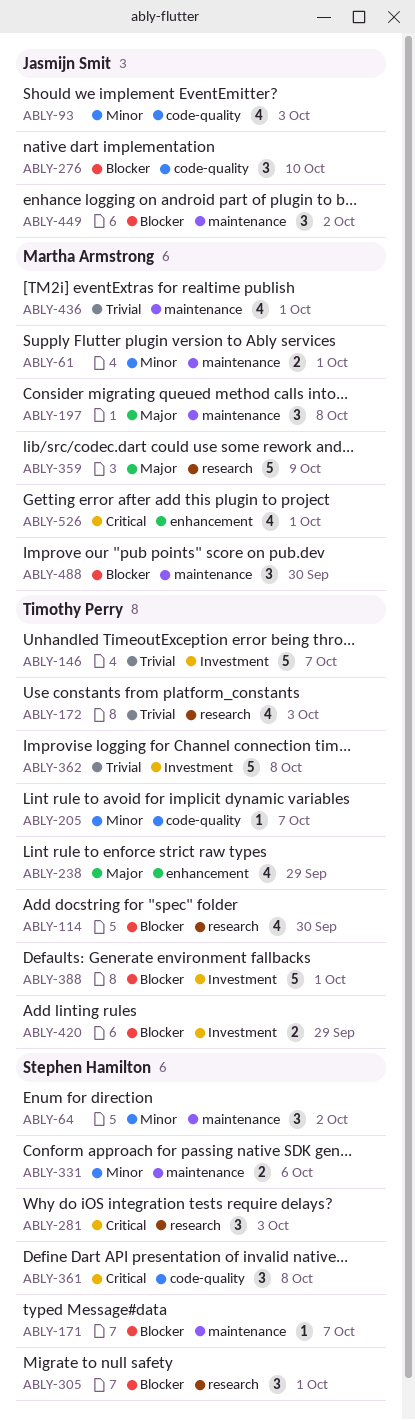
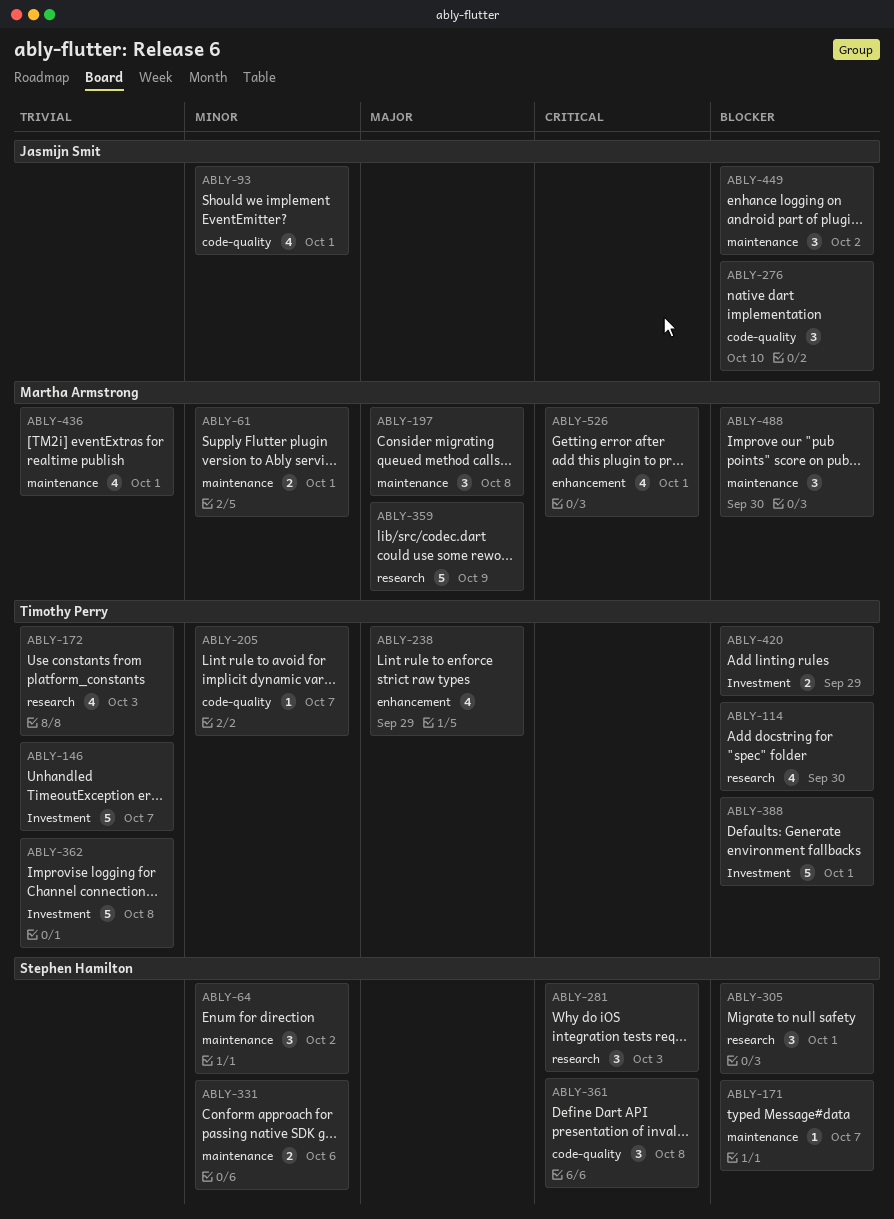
ABLY-93, due: Oct 3 -> Oct 1

